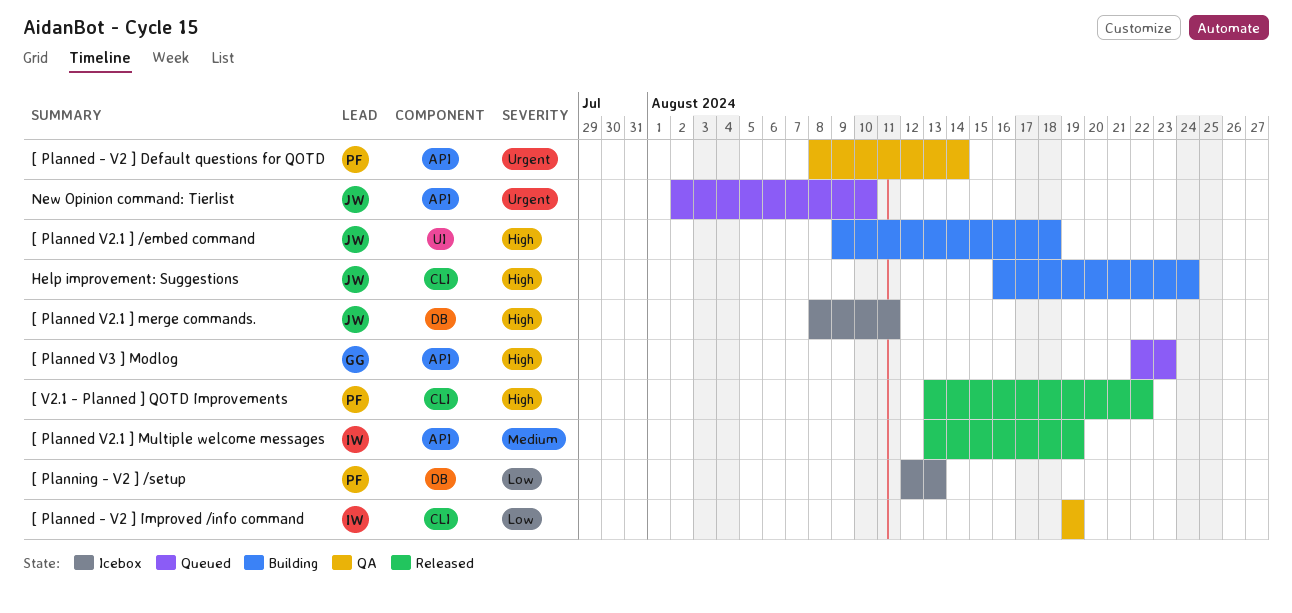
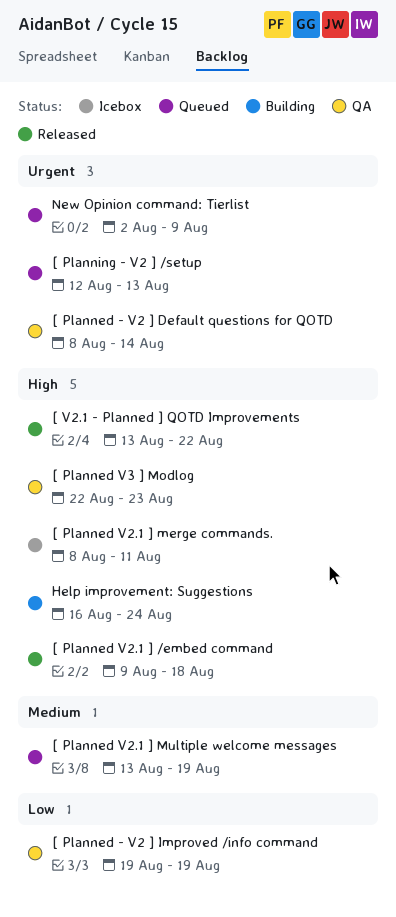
[ Planned V2.1 ] /embed command, status: Building -> Released
[ Planned V2.1 ] Multiple welcome messages, status: Released -> Queued
[ Planned V3 ] Modlog, status: Queued -> QA
[ Planning - V2 ] /setup, status: Icebox -> Queued
[ Planning - V2 ] /setup, priority: Low -> Urgent
New Opinion command: Tierlist, due: Aug 10 -> Aug 9

